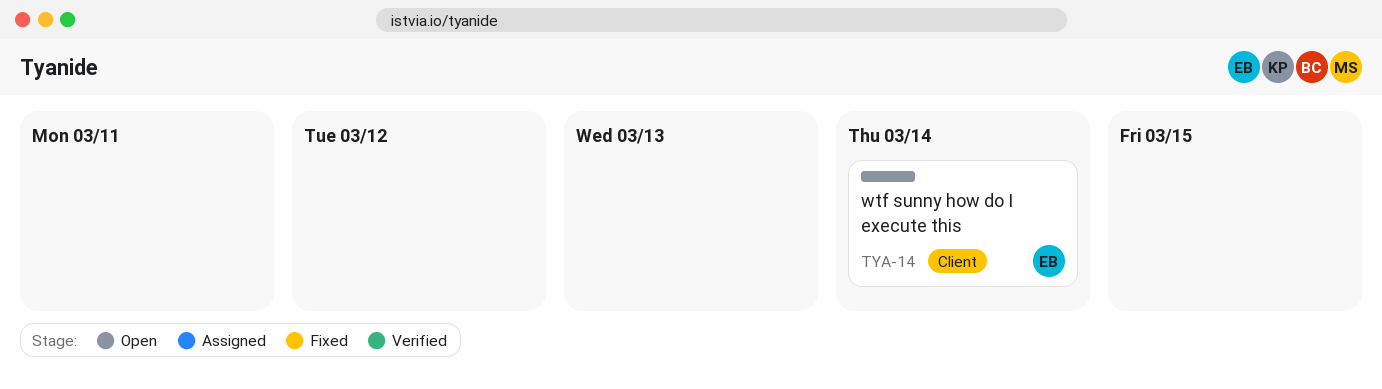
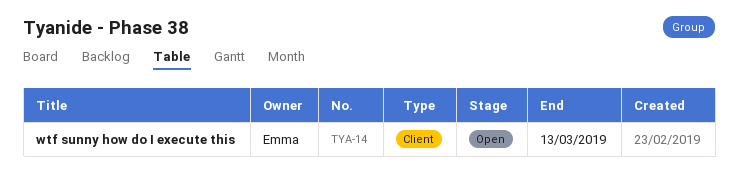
TYA-14, due: Mar 14 -> Mar 13

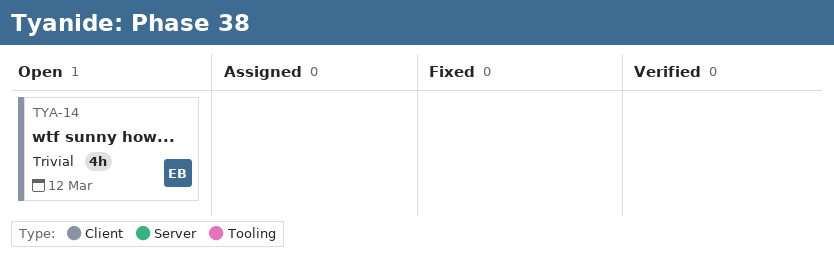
TYA-14, due: Mar 13 -> Mar 12

